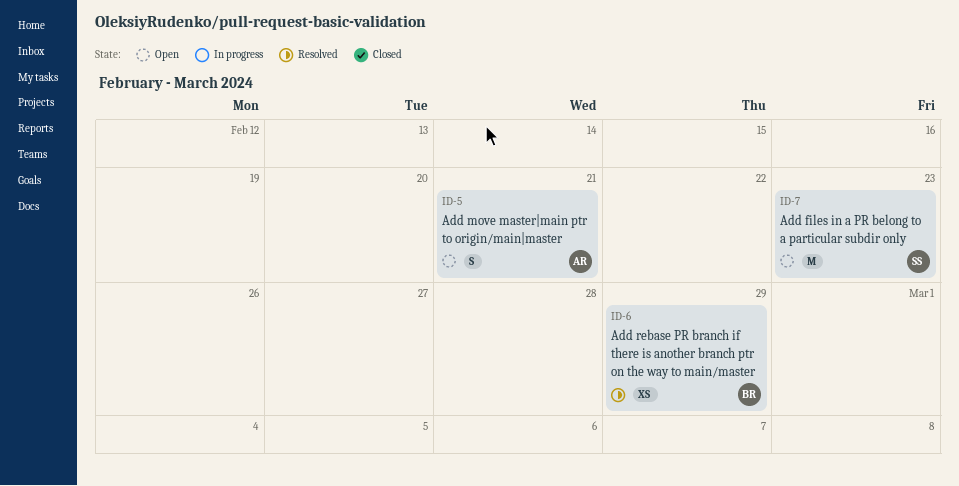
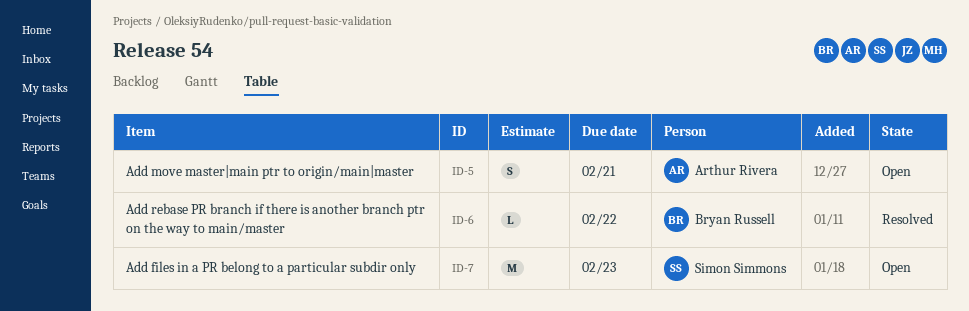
ID-6, estimate: XS -> L
ID-6, due: Feb 29 -> Feb 22

